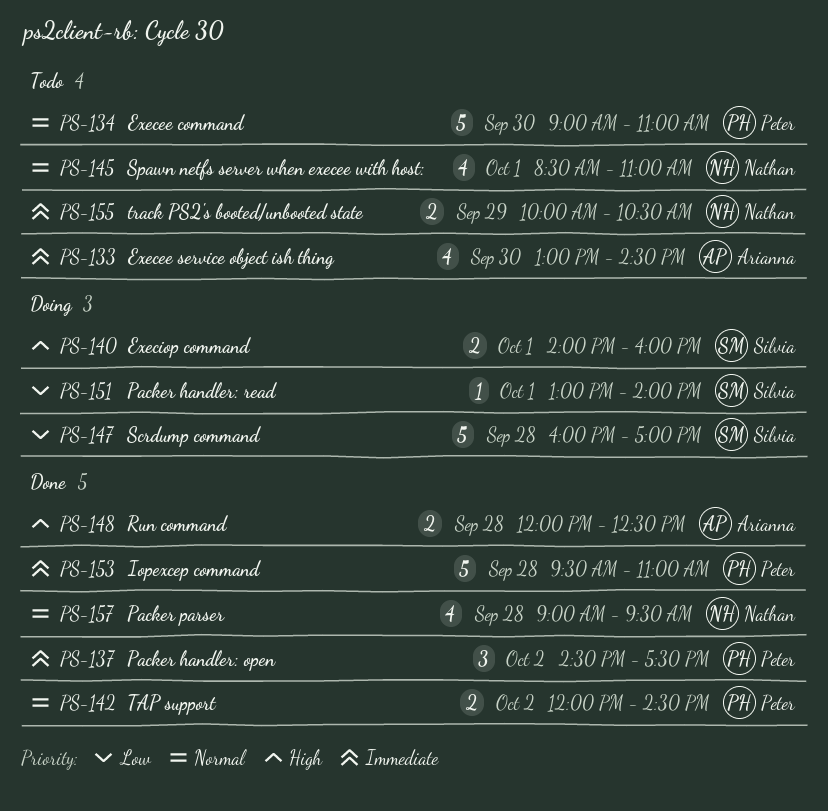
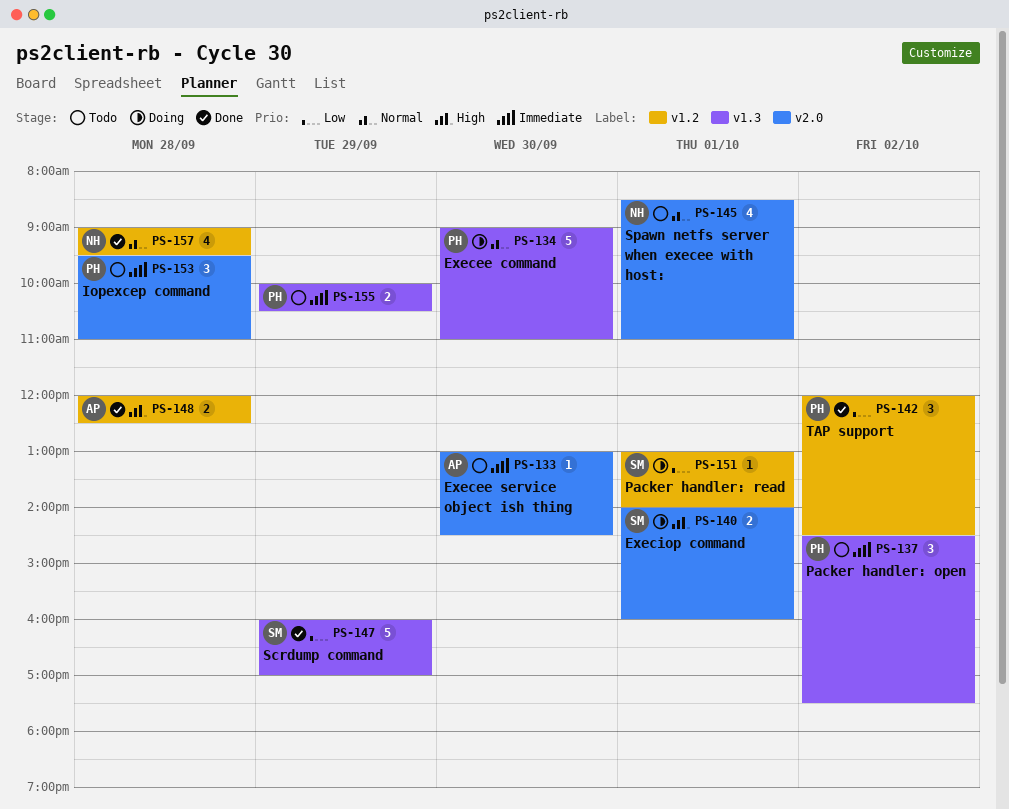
PS-133, estimate: 4 -> 1
PS-134, status: Todo -> Doing
PS-137, status: Done -> Todo
PS-142, priority: Normal -> Low
PS-142, estimate: 2 -> 3
PS-147, status: Doing -> Done
PS-147, day: Sep 28 -> Sep 29
PS-153, status: Done -> Todo
PS-153, estimate: 5 -> 3
PS-155, owner: Nathan -> Peter

